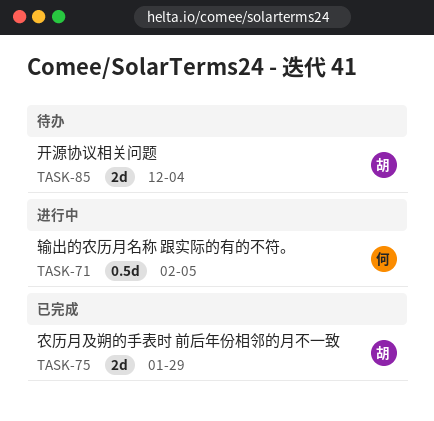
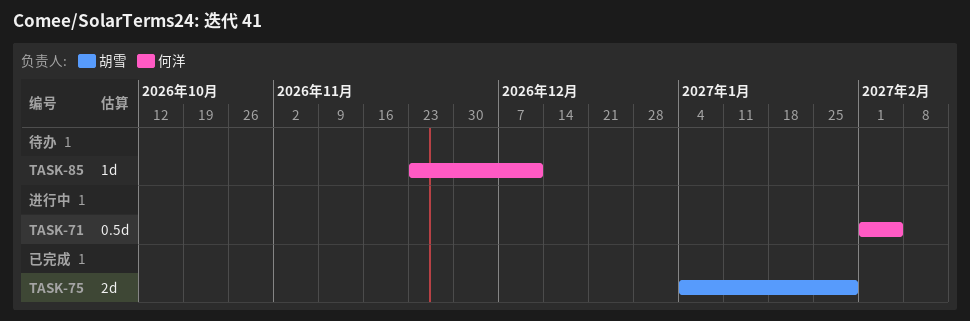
TASK-85, owner: 胡雪 -> 何洋
TASK-85, estimate: 2d -> 1d
TASK-85, due: Dec 4 -> Dec 11

